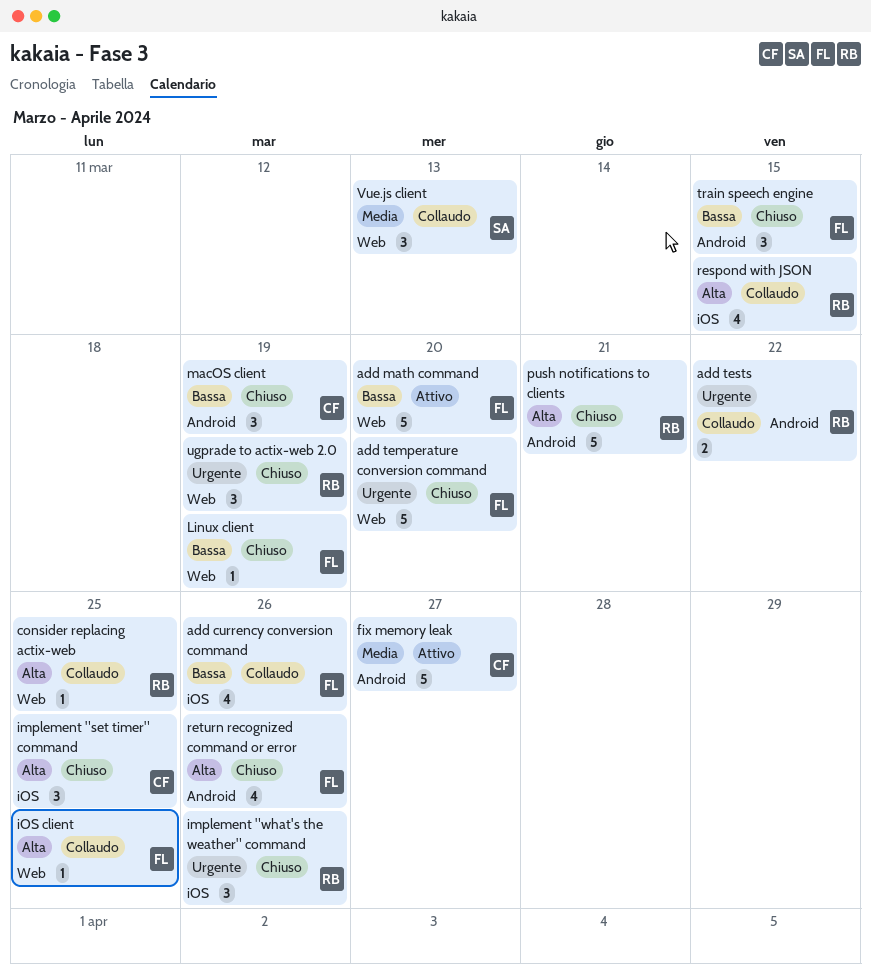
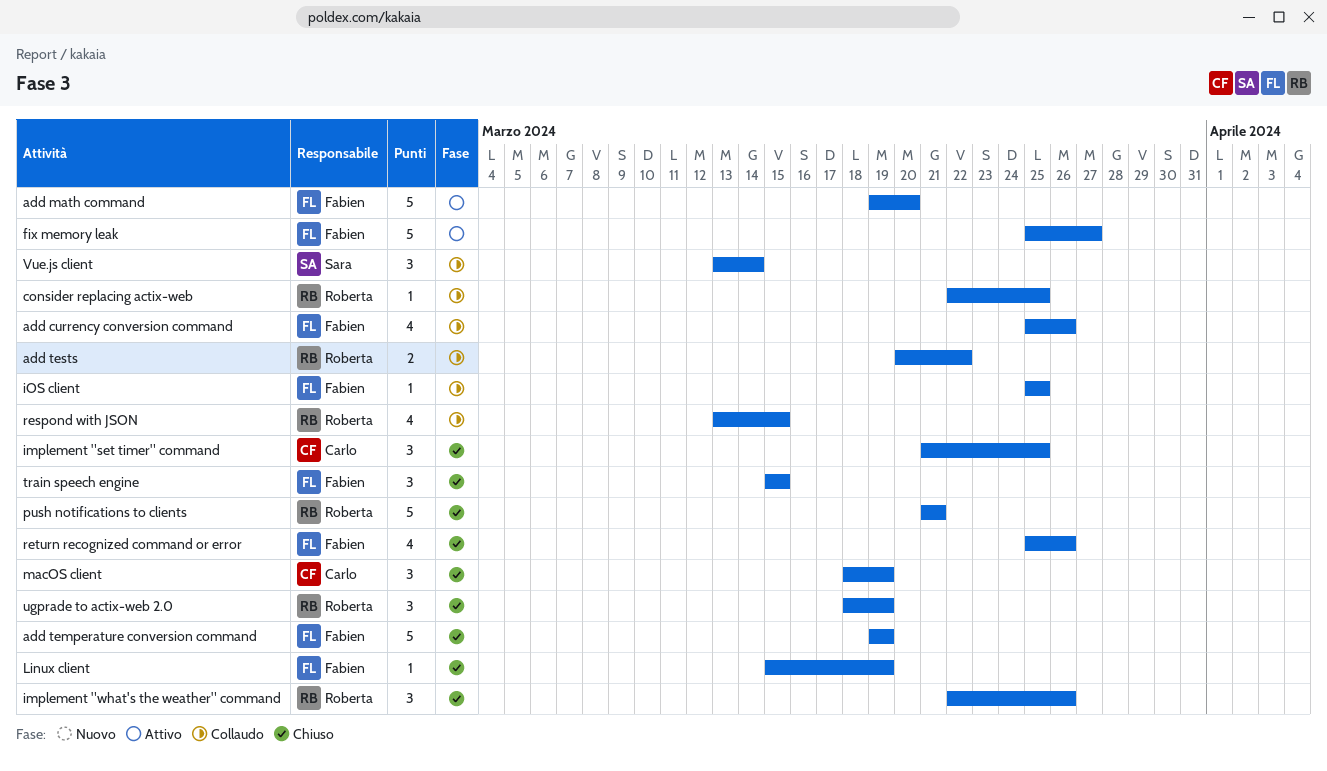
add temperature conversion command, due: Mar 20 -> Mar 19
fix memory leak, owner: Carlo -> Fabien
Vue.js client, due: Mar 13 -> Mar 14

